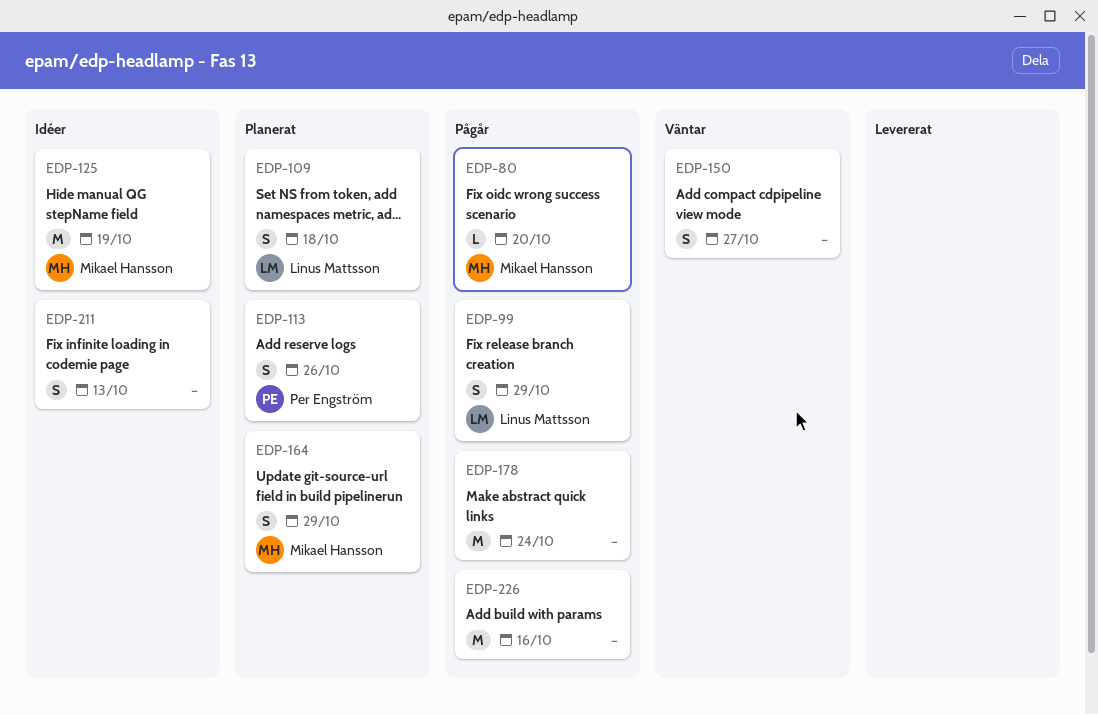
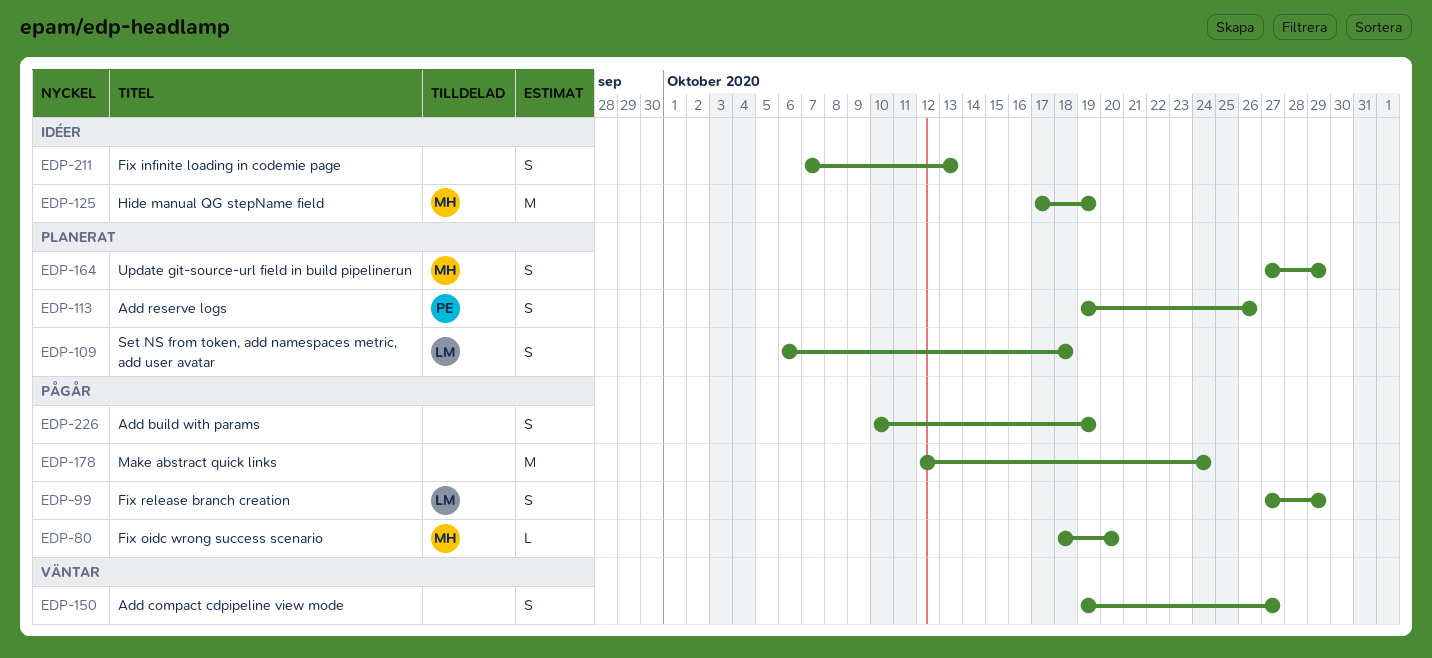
EDP-226, estimate: M -> S
EDP-226, due: Oct 16 -> Oct 19

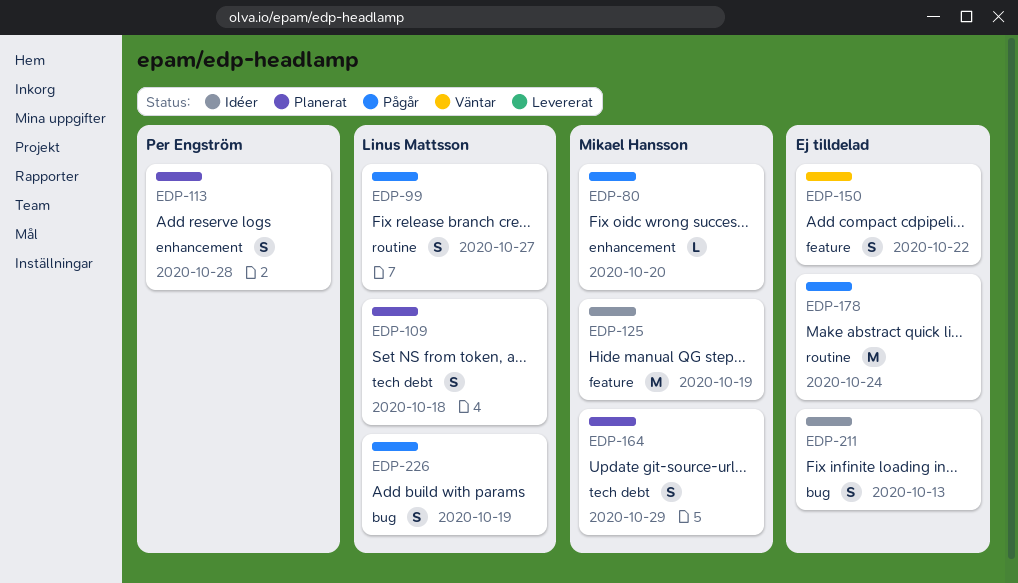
EDP-99, due: Oct 29 -> Oct 27
EDP-113, due: Oct 26 -> Oct 28
EDP-150, due: Oct 27 -> Oct 22
EDP-226, owner: none -> Linus Mattsson

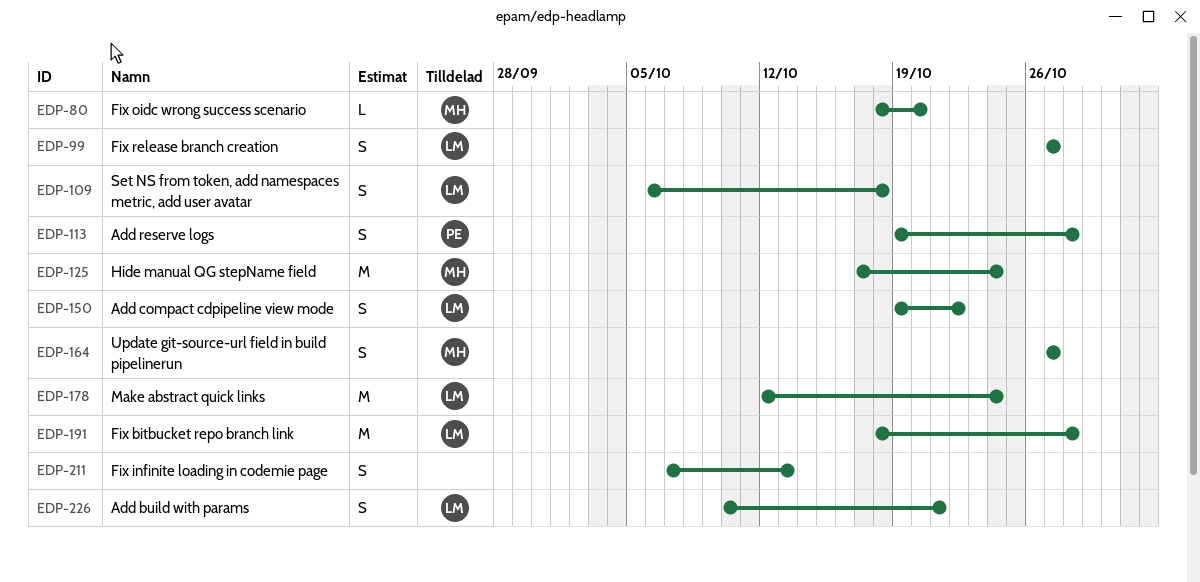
EDP-125, due: Oct 19 -> Oct 24
EDP-150, owner: none -> Linus Mattsson
EDP-164, due: Oct 29 -> Oct 27
EDP-178, owner: none -> Linus Mattsson
EDP-191: none -> present
EDP-226, due: Oct 19 -> Oct 21

